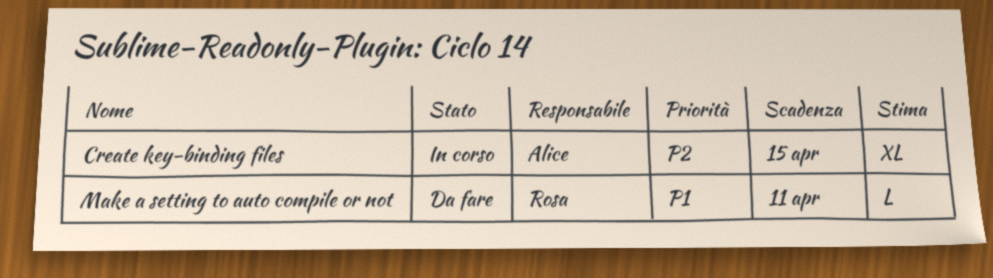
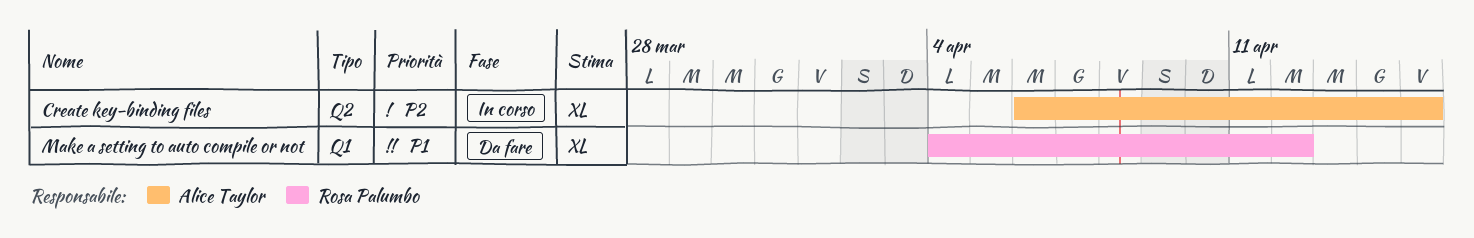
Make a setting to auto compile or not, estimate: L -> XL
Make a setting to auto compile or not, due: Apr 11 -> Apr 12

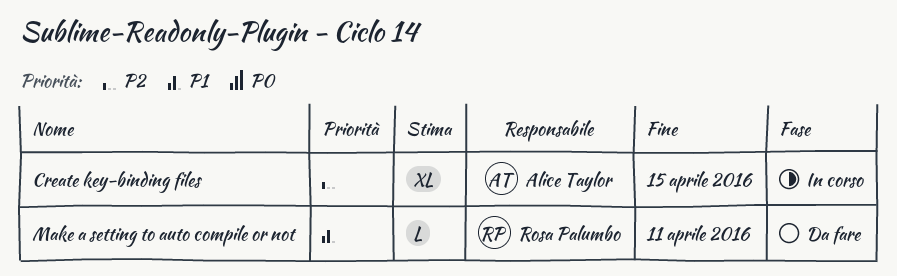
Make a setting to auto compile or not, estimate: XL -> L
Make a setting to auto compile or not, due: Apr 12 -> Apr 11

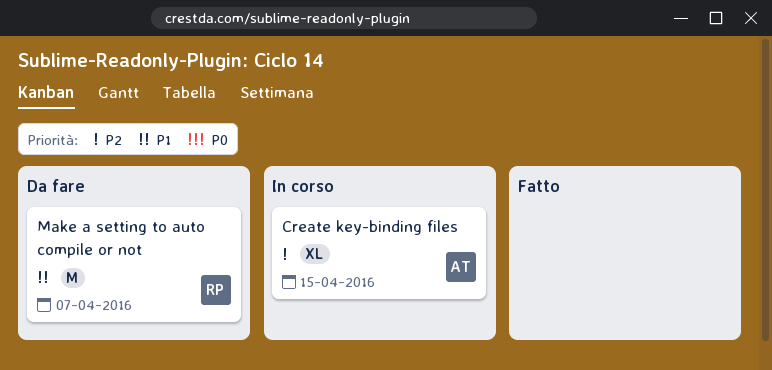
Make a setting to auto compile or not, estimate: L -> M
Make a setting to auto compile or not, due: Apr 11 -> Apr 7

